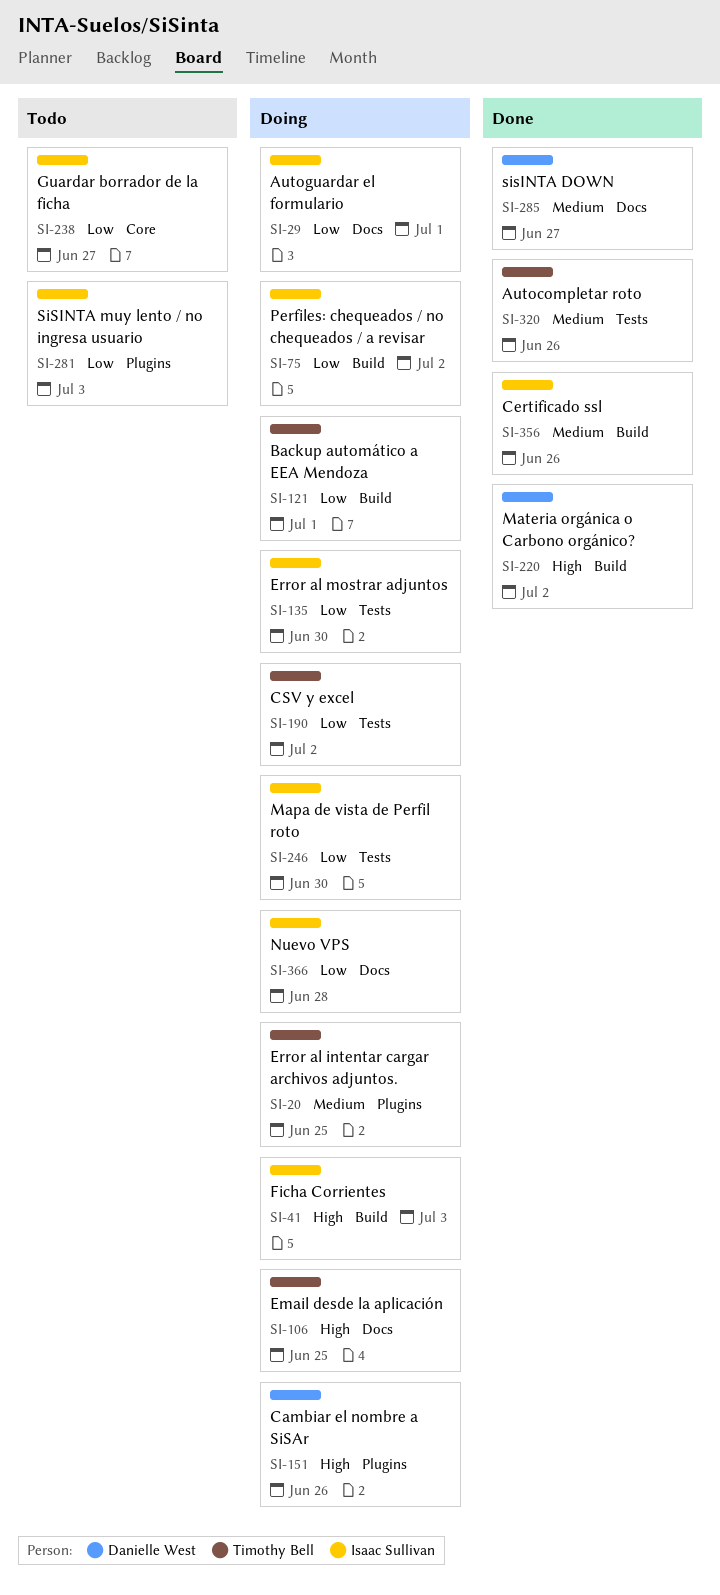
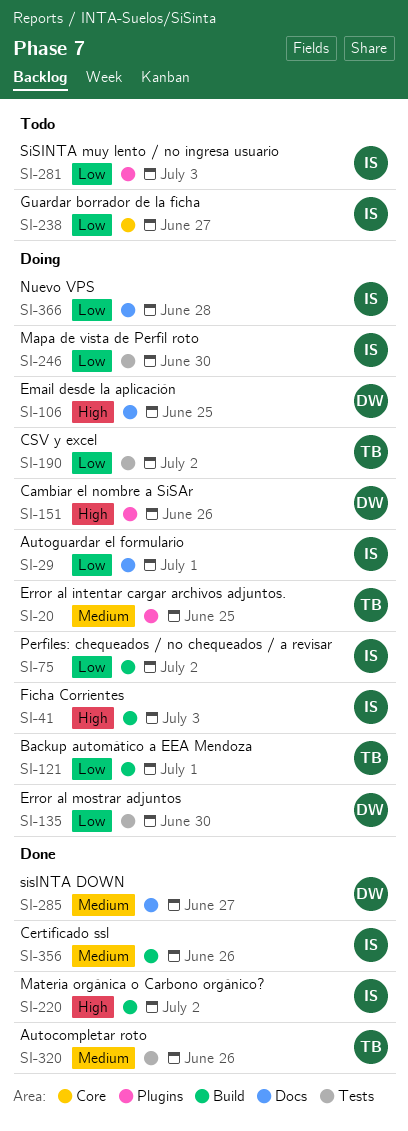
SI-106, owner: Timothy Bell -> Danielle West
SI-135, owner: Isaac Sullivan -> Danielle West
SI-220, owner: Danielle West -> Isaac Sullivan

